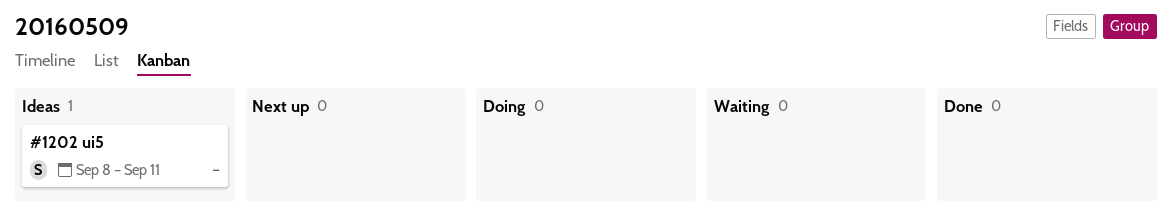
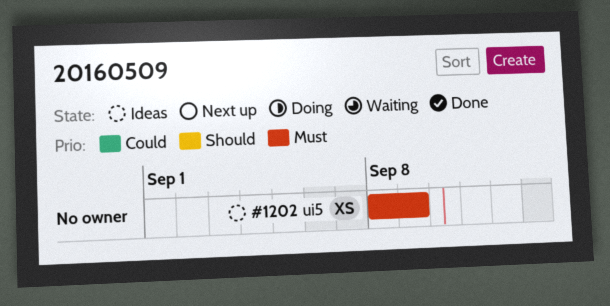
#1202, estimate: S -> XS
#1202, due: Sep 11 -> Sep 9

